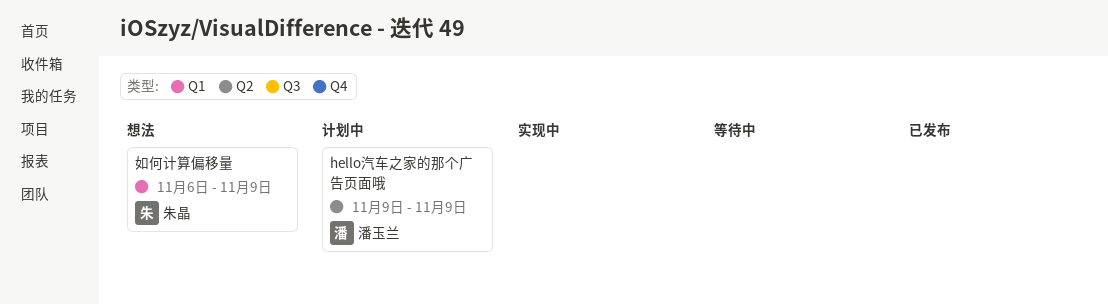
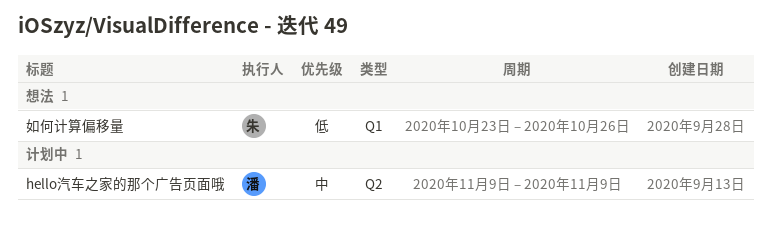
如何计算偏移量, start: Nov 6 -> Oct 23
如何计算偏移量, due: Nov 9 -> Oct 26

